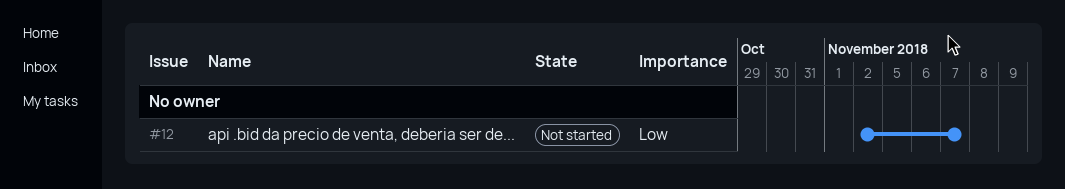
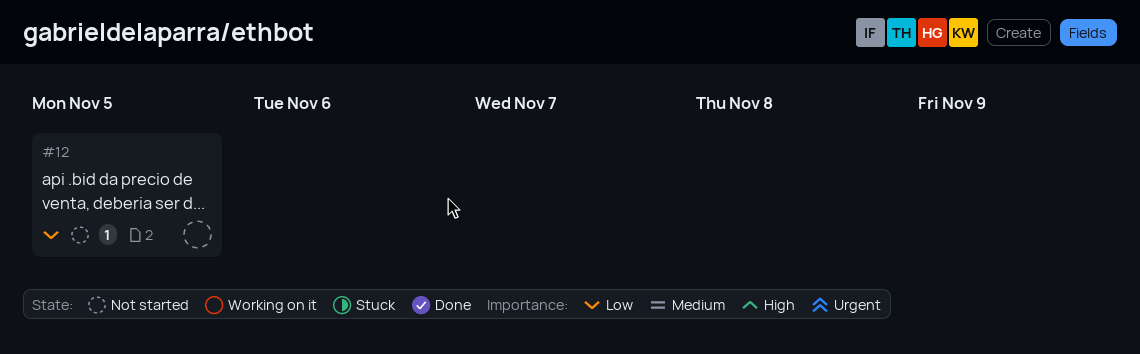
#12, due: Nov 7 -> Nov 5

